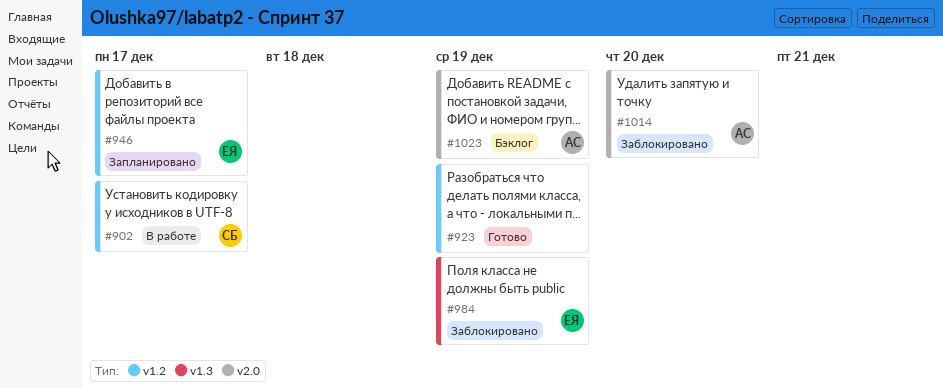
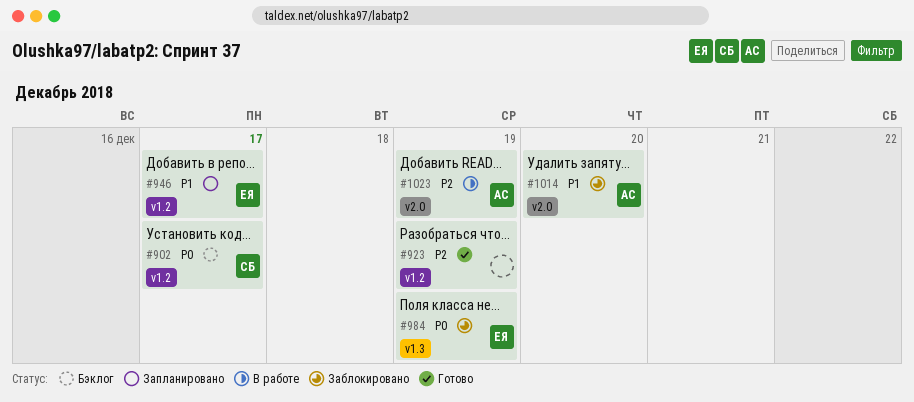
#902, status: В работе -> Бэклог
#1023, status: Бэклог -> В работе

